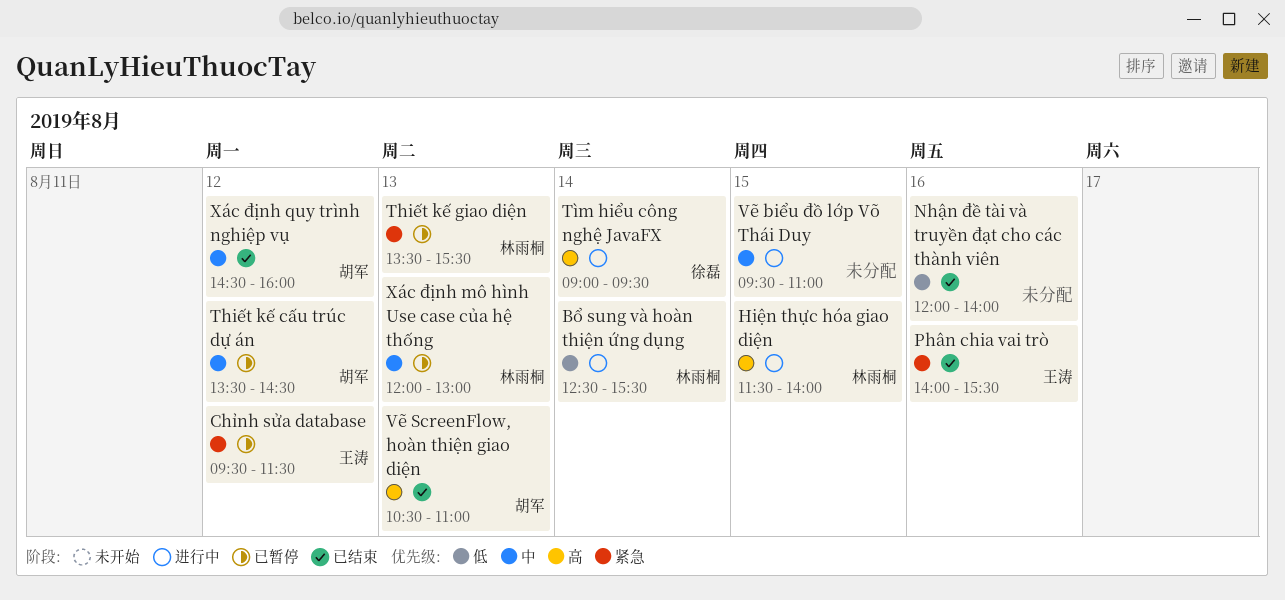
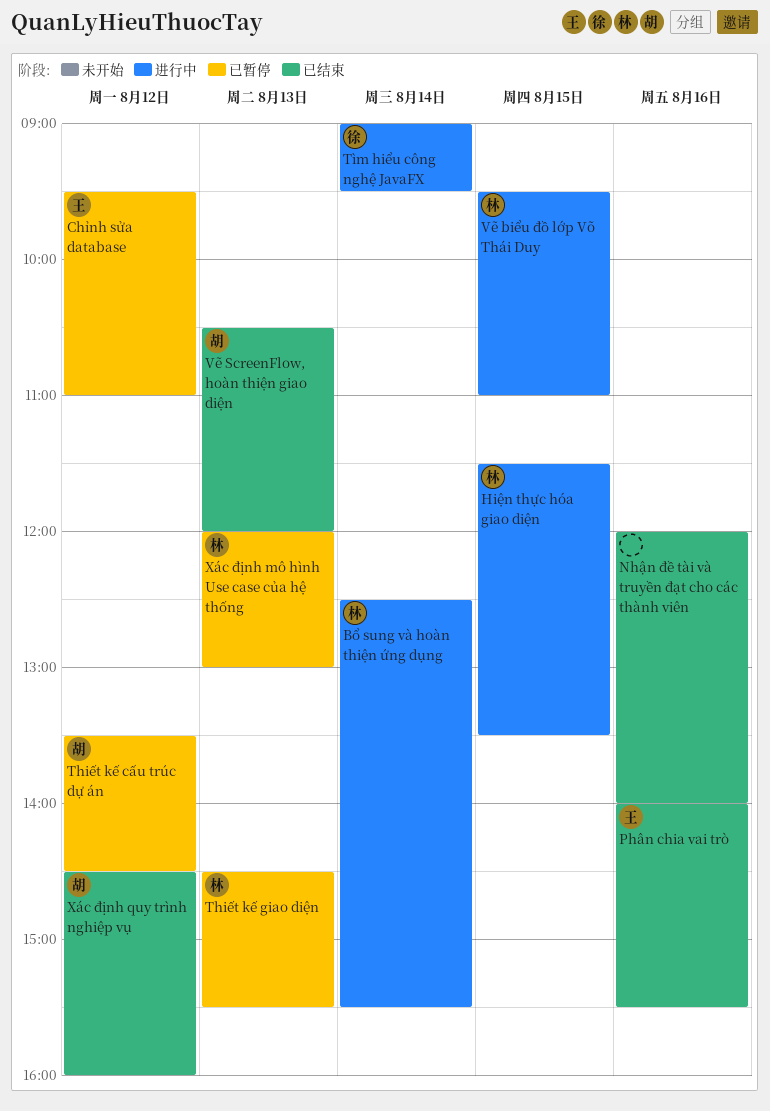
Chỉnh sửa database, ends: 11:30 -> 11:00
Hiện thực hóa giao diện, ends: 14:00 -> 13:30
Thiết kế giao diện, begins: 13:30 -> 14:30
Vẽ biểu đồ lớp Võ Thái Duy, owner: none -> 林雨桐
Vẽ ScreenFlow, hoàn thiện giao diện, ends: 11:00 -> 12:00

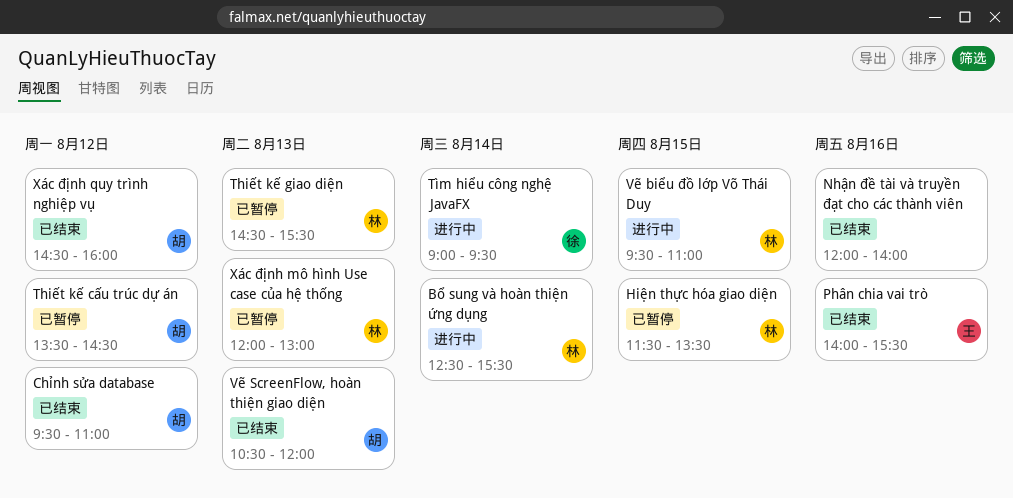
Chỉnh sửa database, status: 已暂停 -> 已结束
Chỉnh sửa database, owner: 王 -> 胡
Hiện thực hóa giao diện, status: 进行中 -> 已暂停

